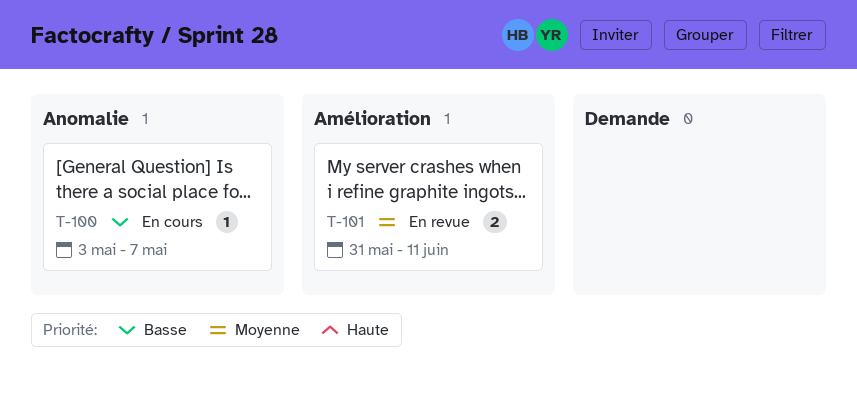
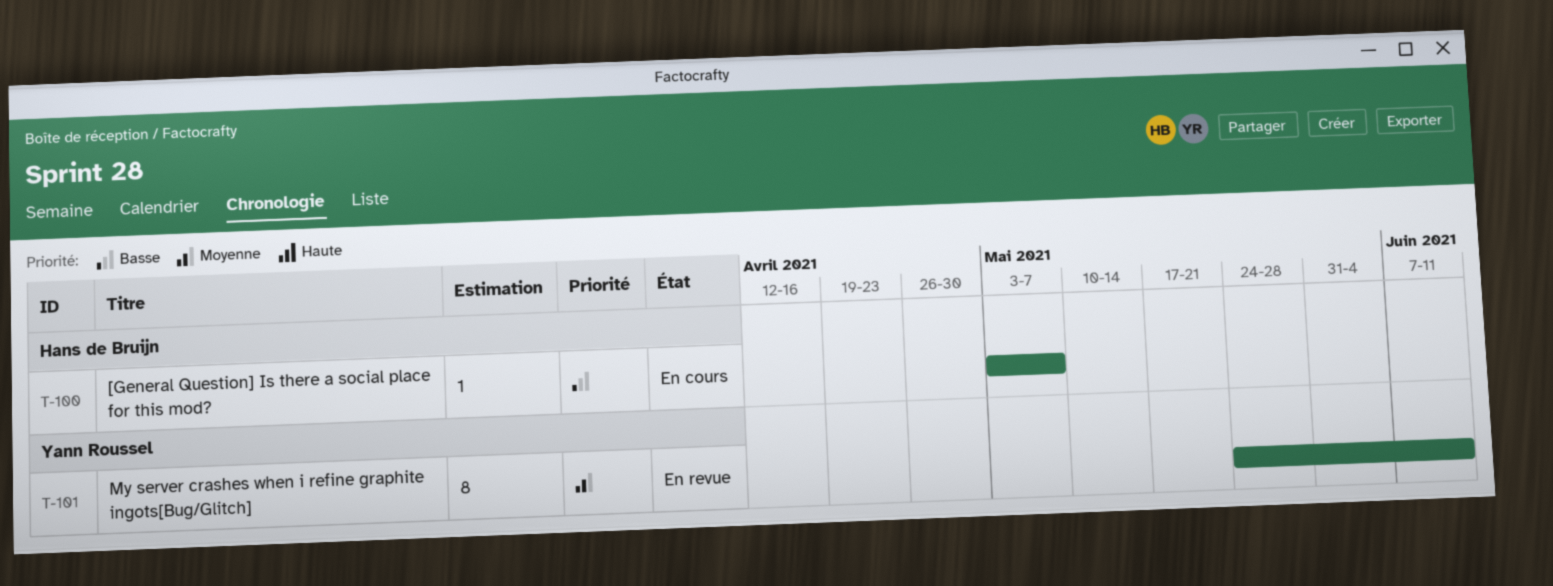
T-101, estimate: 2 -> 8
T-101, start: May 31 -> May 24

